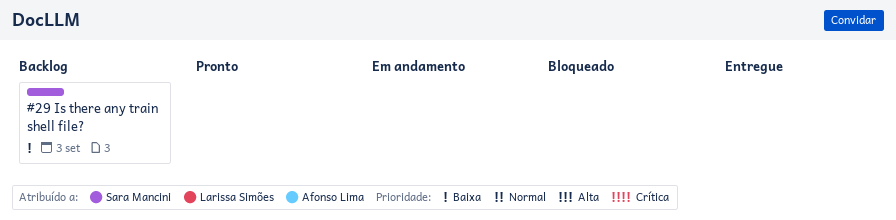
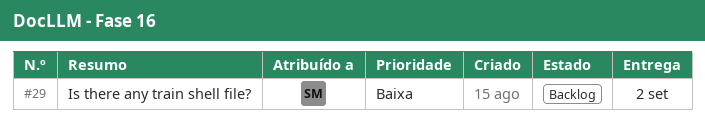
#29, due: Sep 3 -> Sep 2

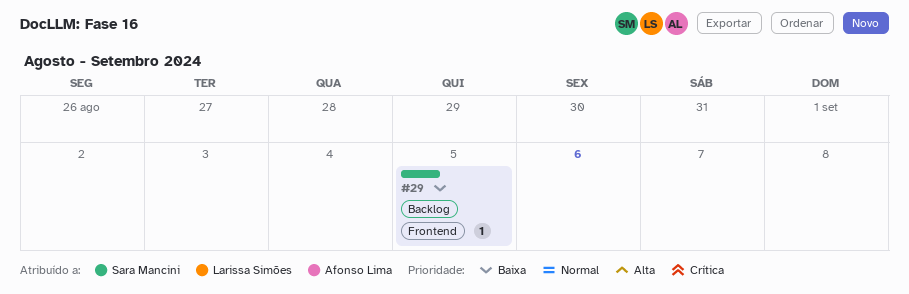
#29, due: Sep 2 -> Sep 5

